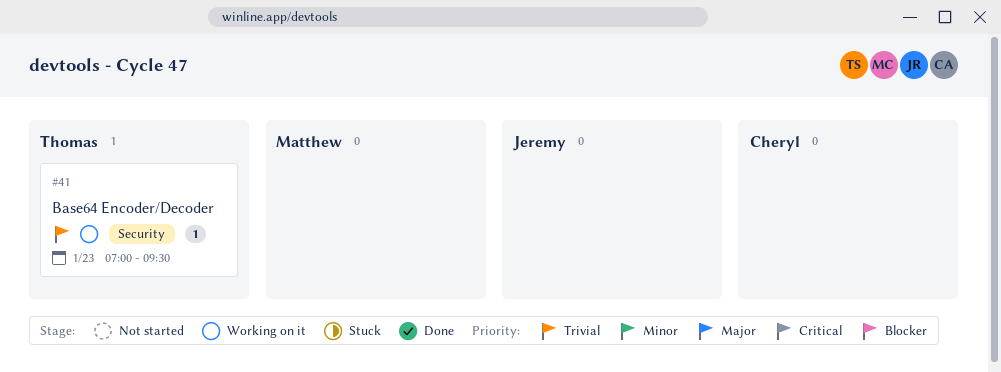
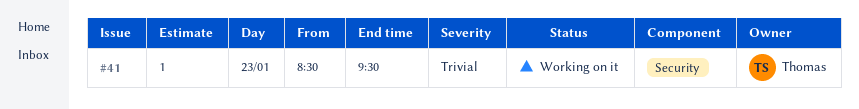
#41, begins: 07:00 -> 08:30

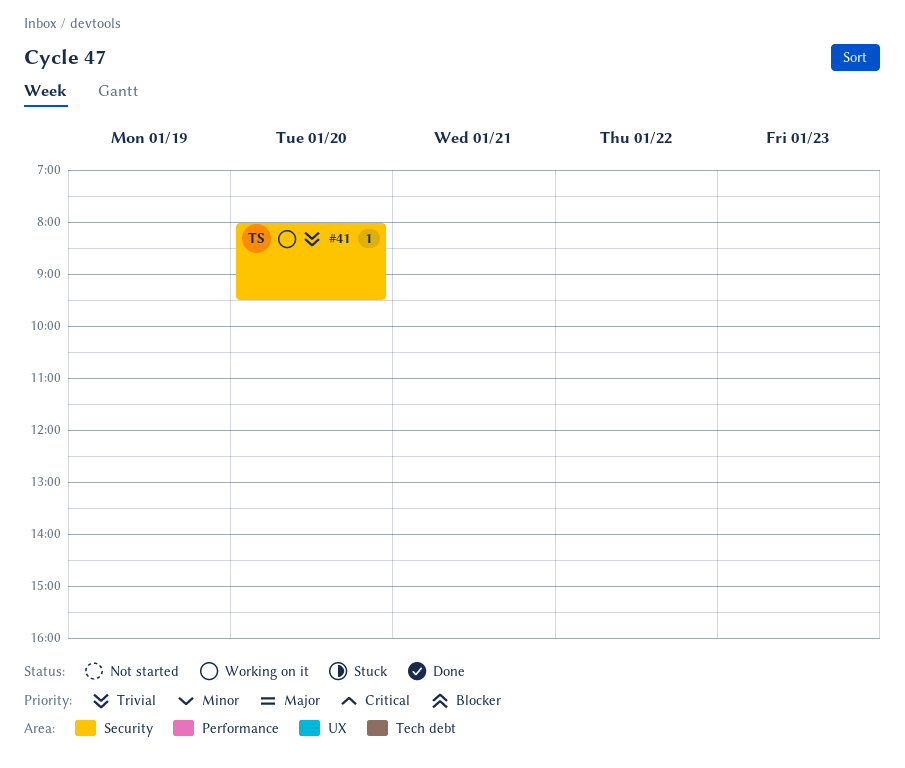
#41, day: Jan 23 -> Jan 20
#41, begins: 08:30 -> 08:00

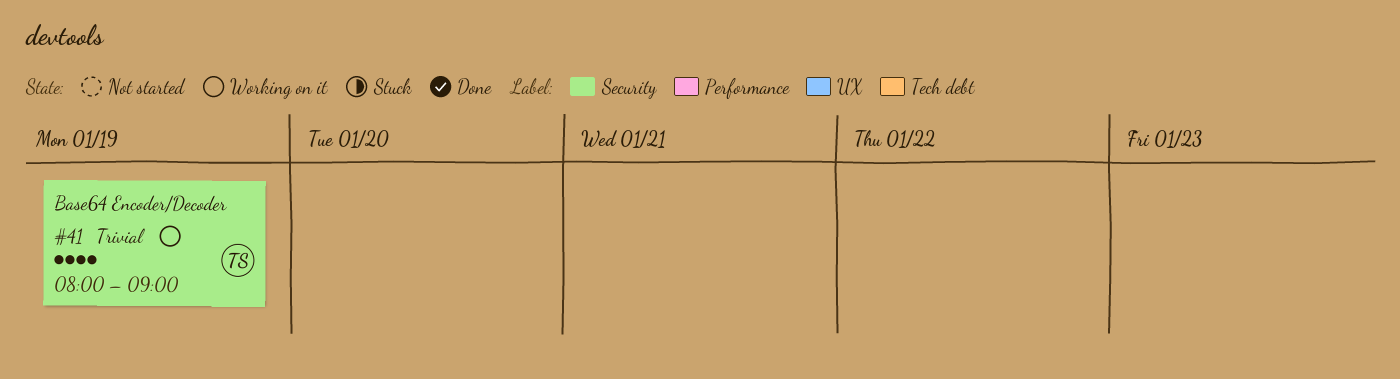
#41, estimate: 1 -> 4
#41, day: Jan 20 -> Jan 19
#41, ends: 09:30 -> 09:00

